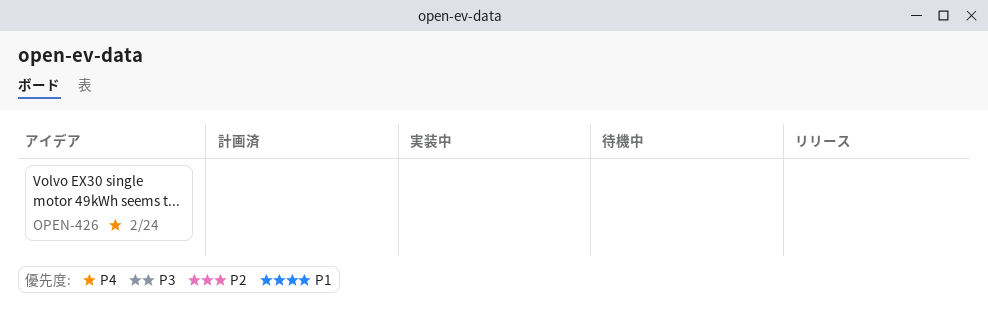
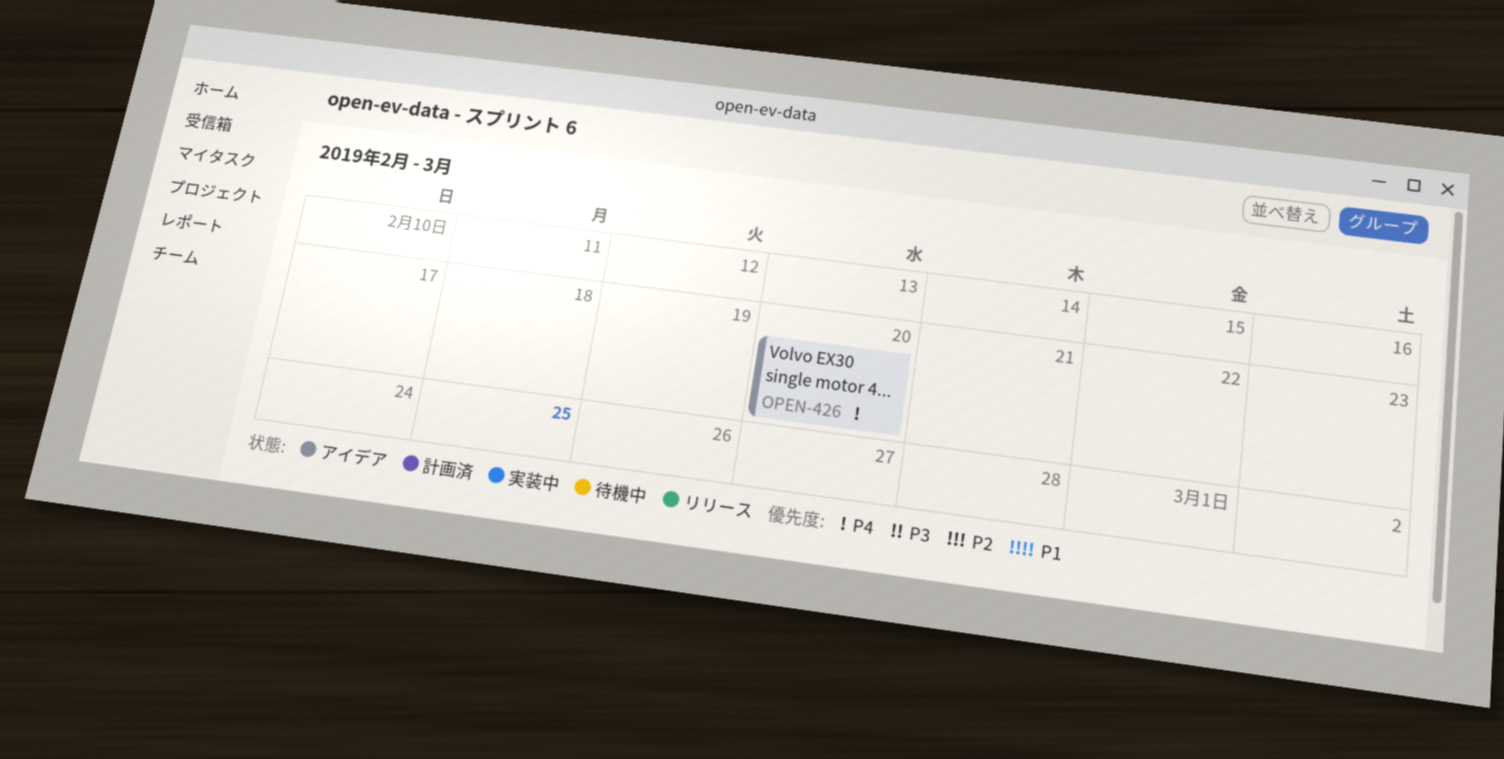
OPEN-426, due: Feb 24 -> Feb 20

